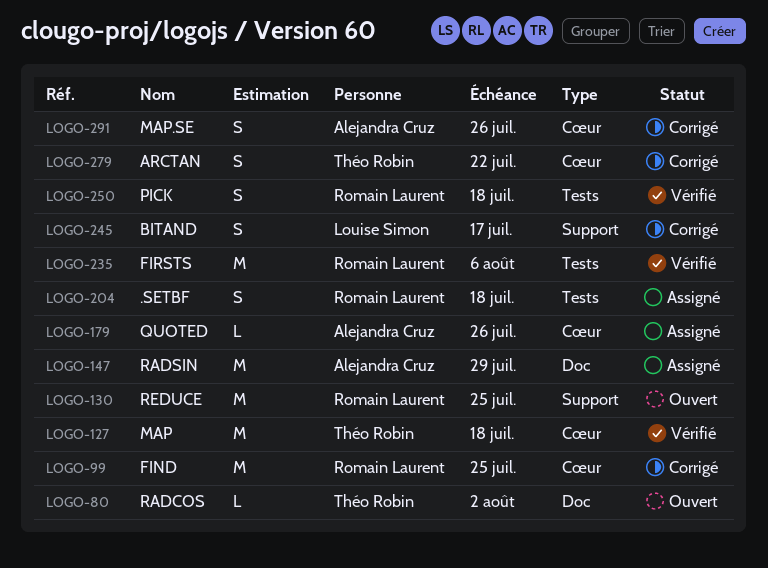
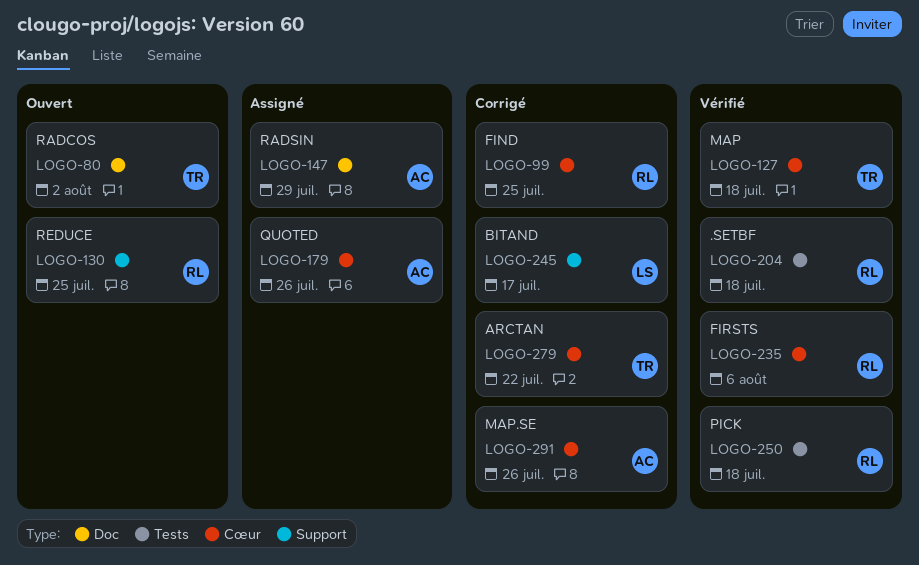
LOGO-204, status: Assigné -> Vérifié
LOGO-235, label: Tests -> Cœur

